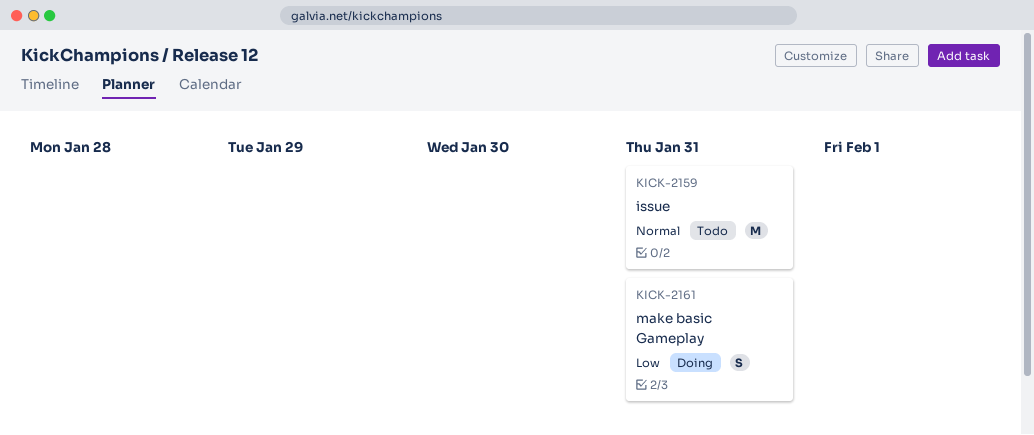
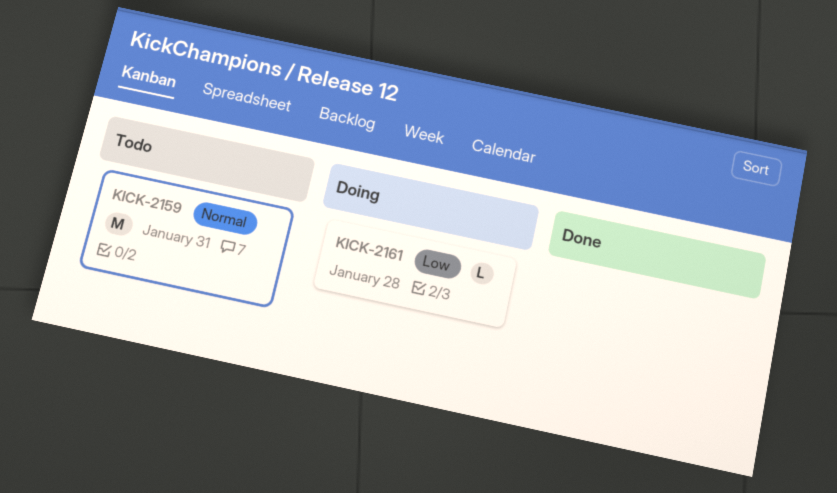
KICK-2161, estimate: S -> L
KICK-2161, due: Jan 31 -> Jan 28

